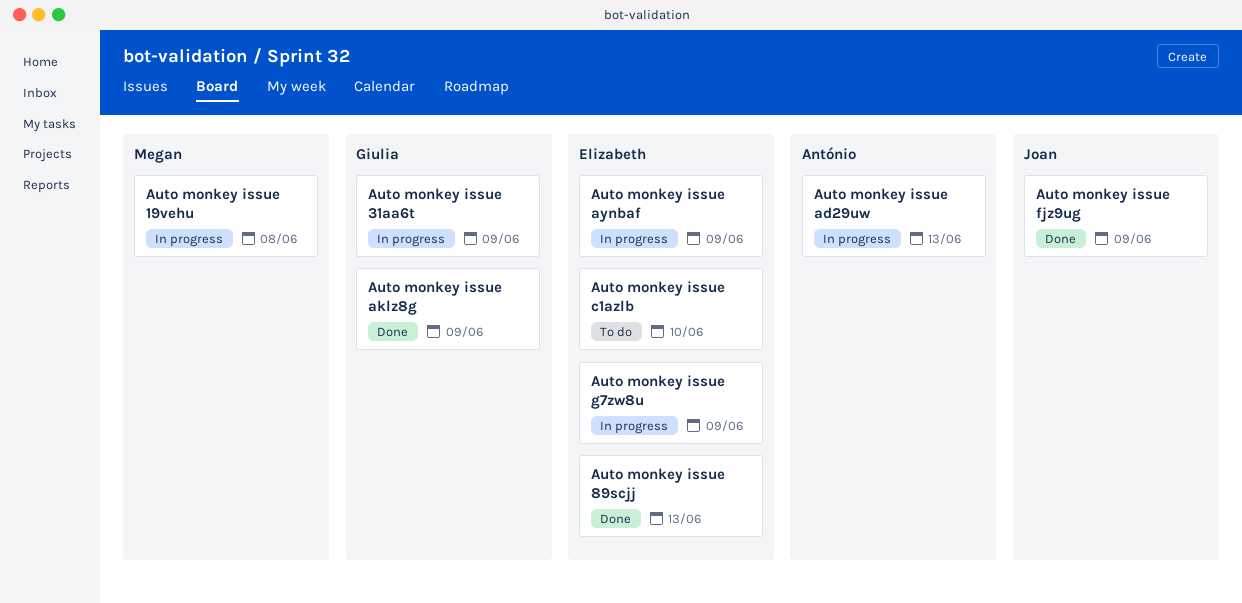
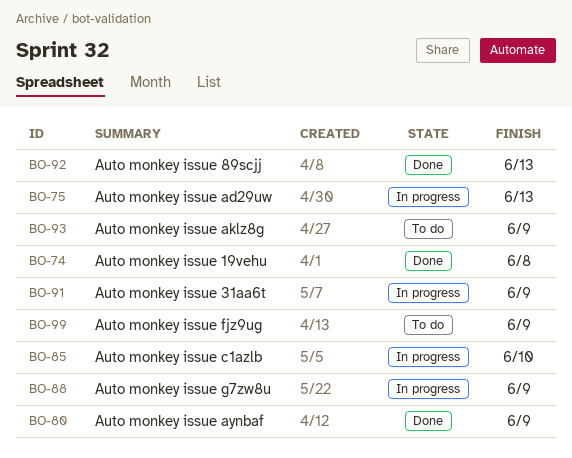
Auto monkey issue 19vehu, status: In progress -> Done
Auto monkey issue aklz8g, status: Done -> To do
Auto monkey issue aynbaf, status: In progress -> Done
Auto monkey issue c1azlb, status: To do -> In progress
Auto monkey issue fjz9ug, status: Done -> To do

